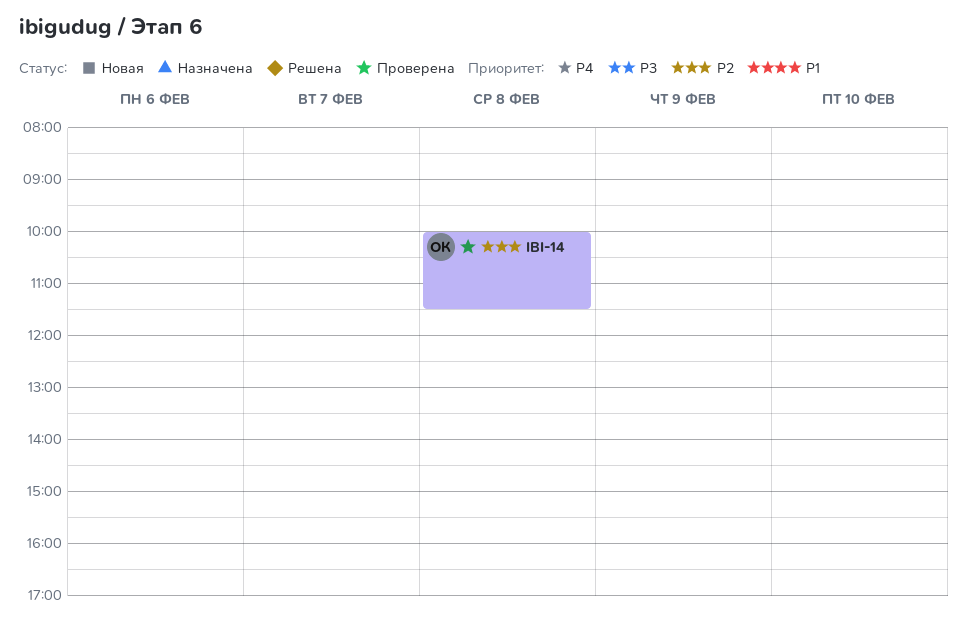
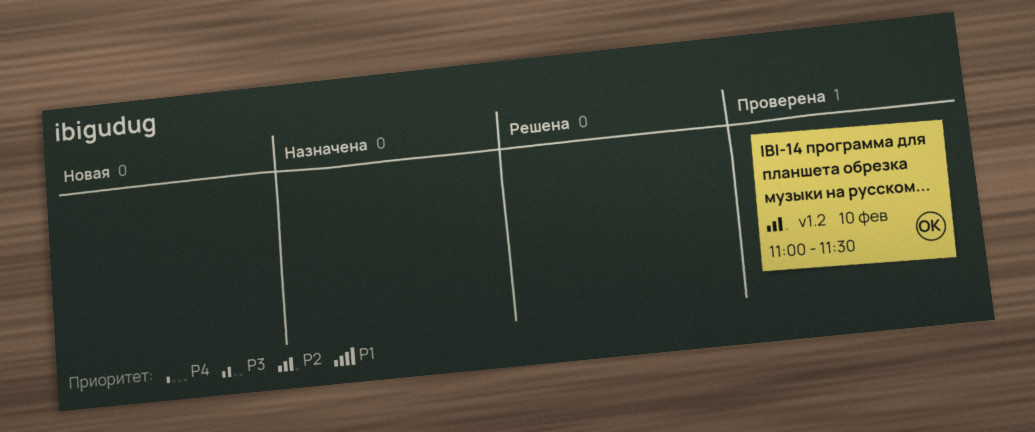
IBI-14, day: Feb 8 -> Feb 10
IBI-14, begins: 10:00 -> 11:00

